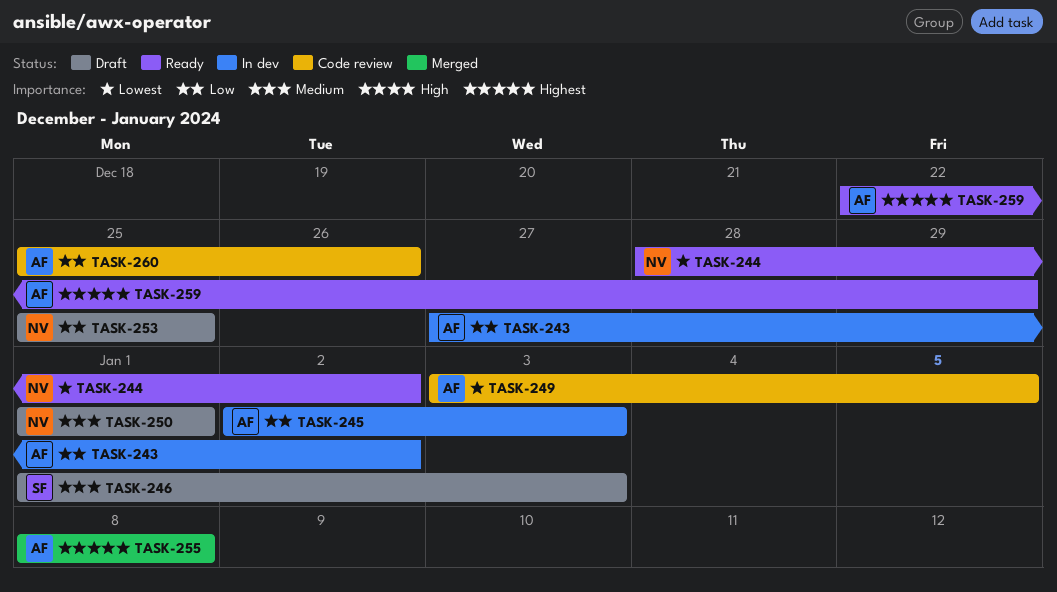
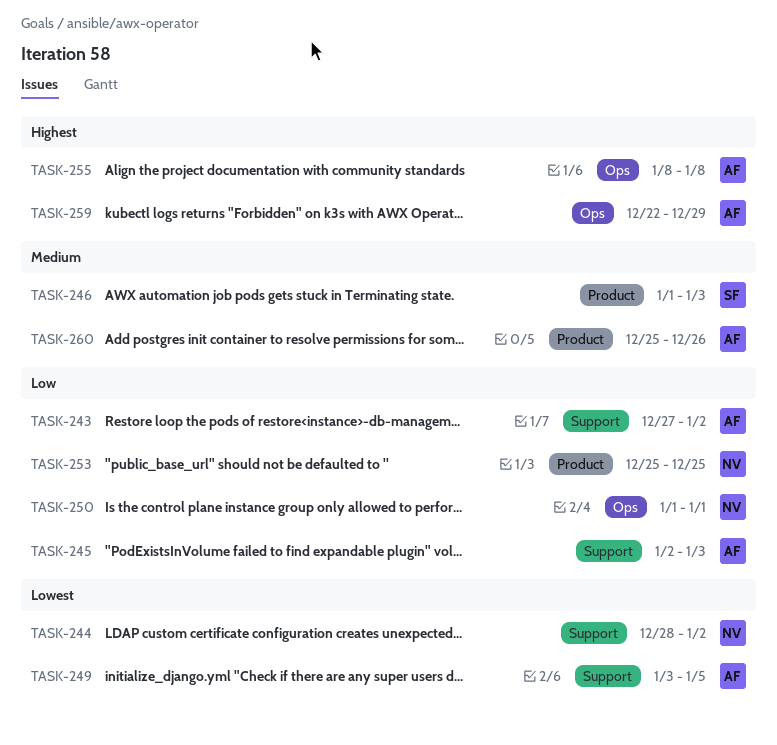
TASK-250, priority: Medium -> Low
TASK-260, priority: Low -> Medium

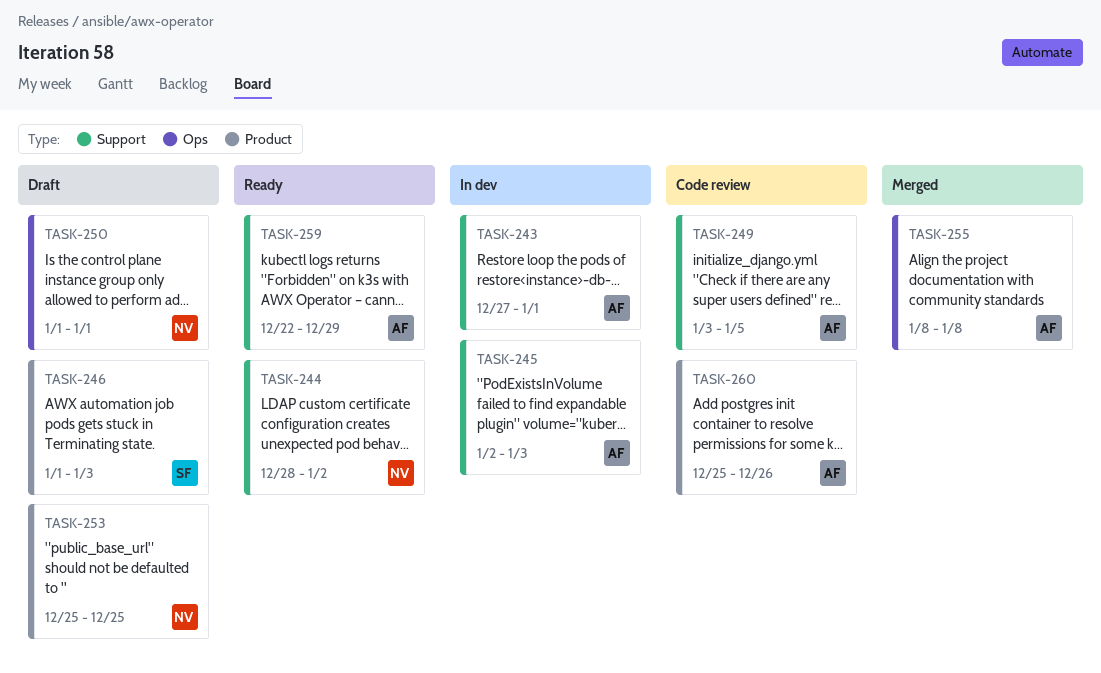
TASK-243, due: Jan 2 -> Jan 1
TASK-259, label: Ops -> Support

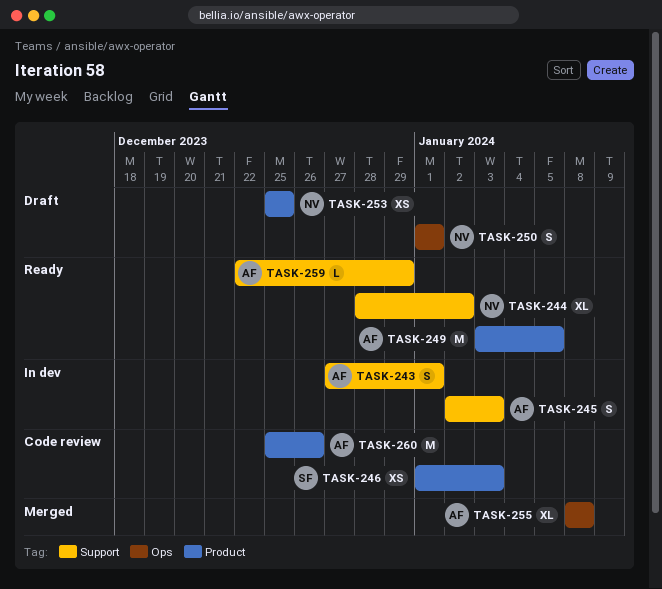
TASK-246, status: Draft -> Code review
TASK-249, status: Code review -> Ready
TASK-249, label: Support -> Product

